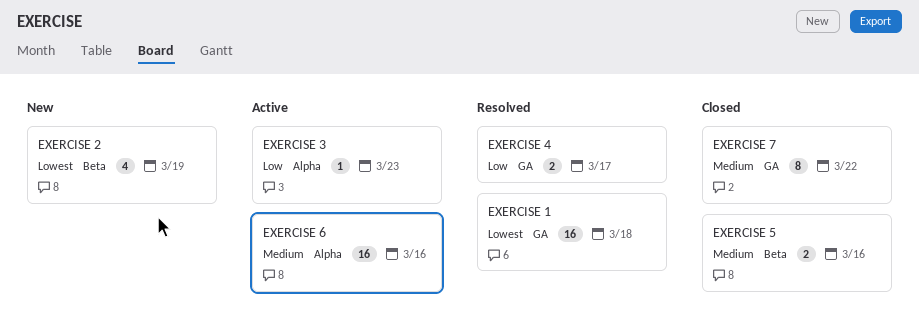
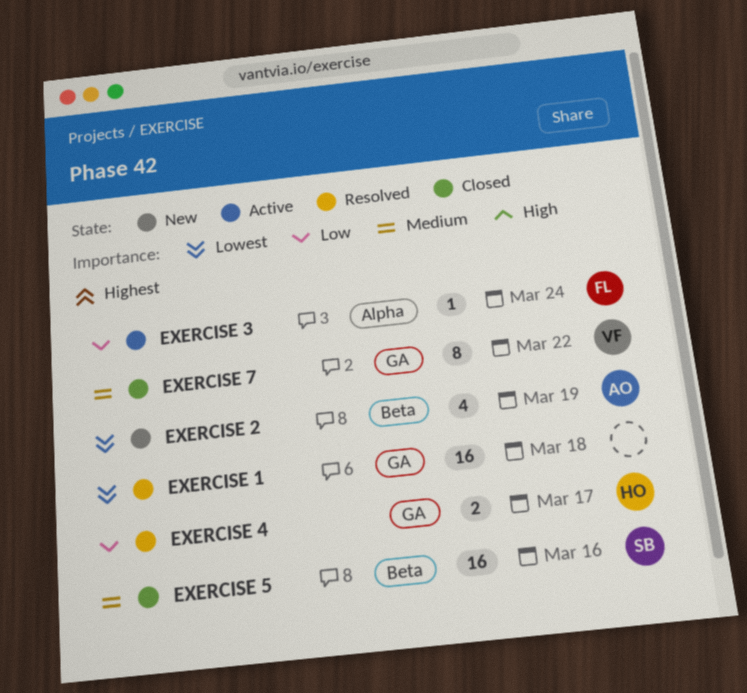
EXERCISE 3, due: Mar 23 -> Mar 24
EXERCISE 5, estimate: 2 -> 16
EXERCISE 6: present -> none

